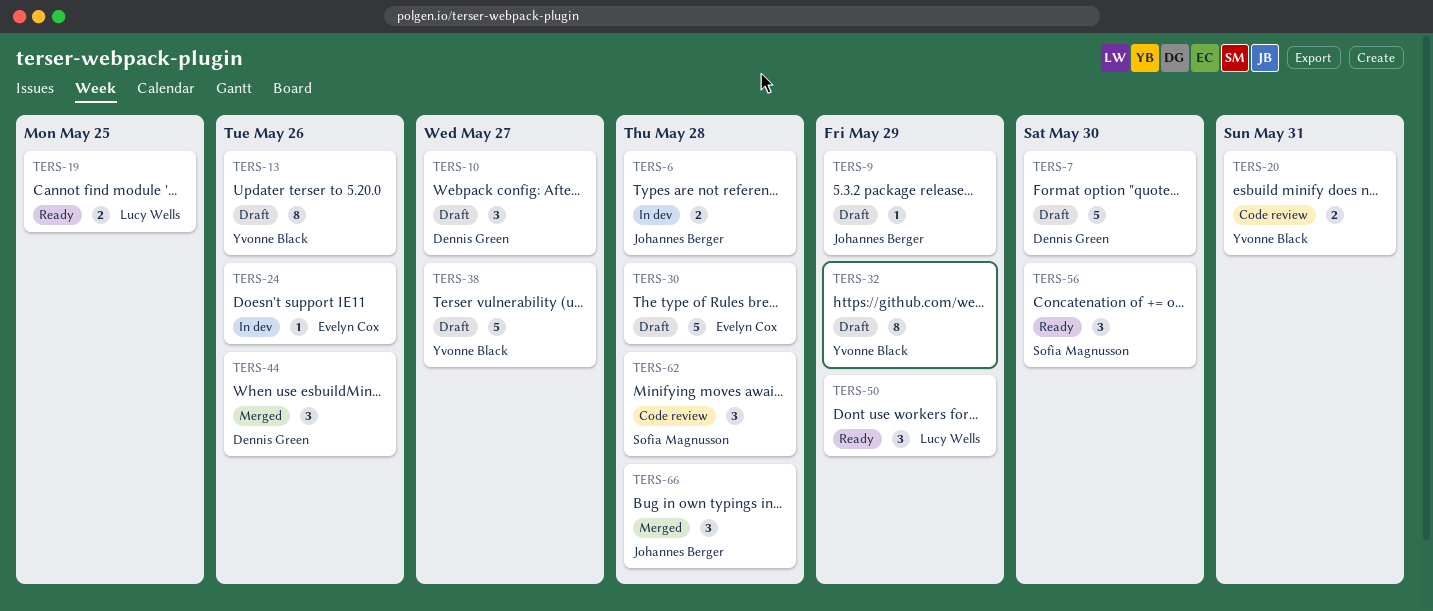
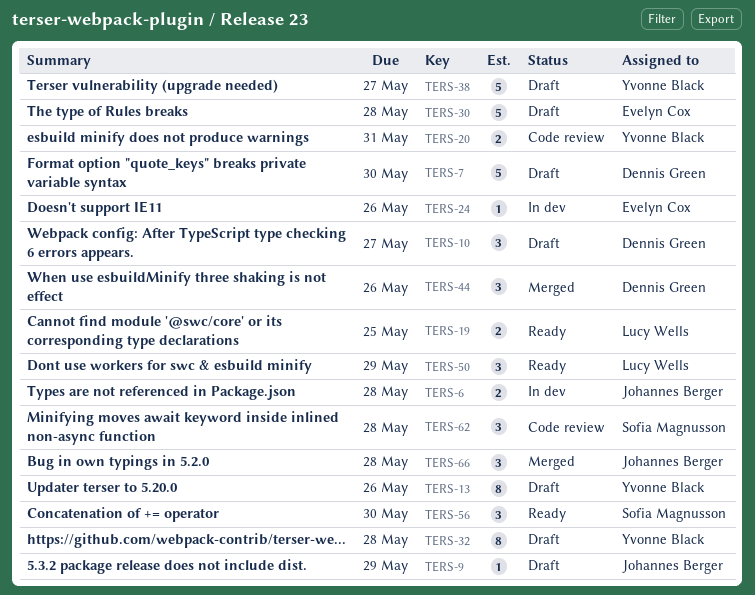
TERS-32, due: May 29 -> May 28

